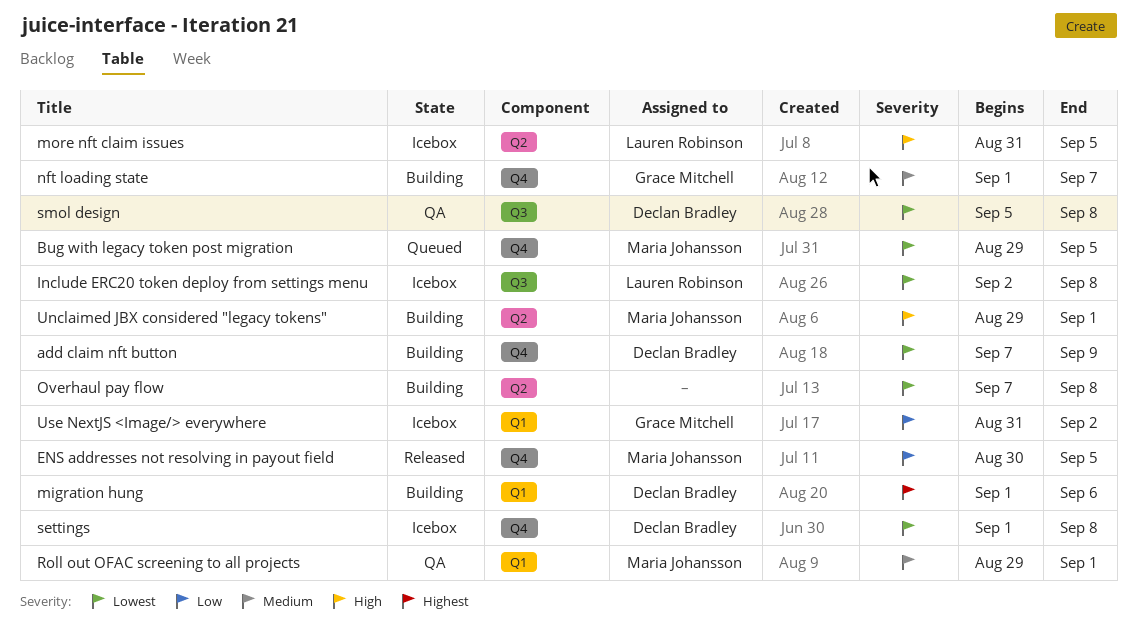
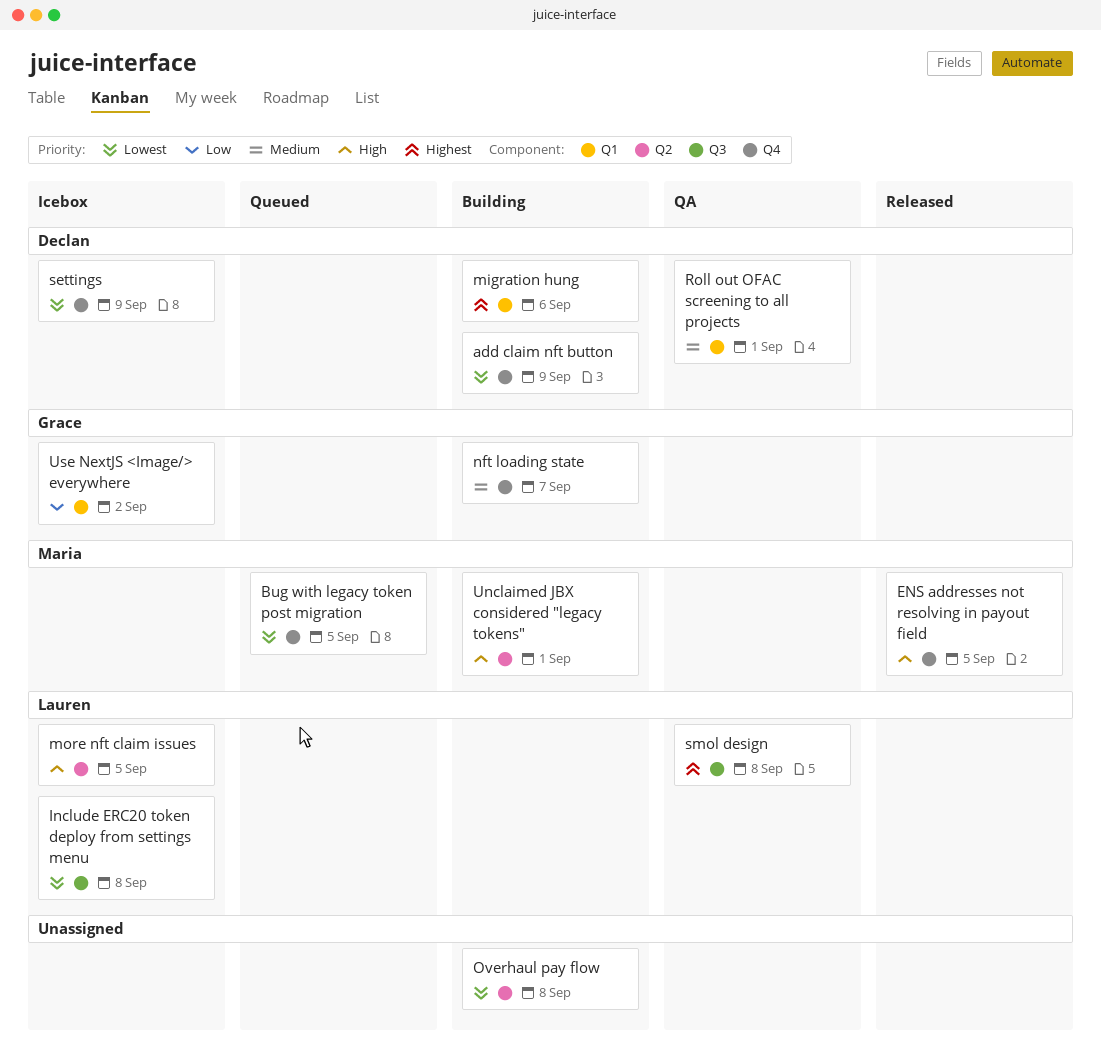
ENS addresses not resolving in payout field, priority: Low -> High
Roll out OFAC screening to all projects, owner: Maria Johansson -> Declan Bradley
settings, due: Sep 8 -> Sep 9
smol design, owner: Declan Bradley -> Lauren Robinson
smol design, priority: Lowest -> Highest

